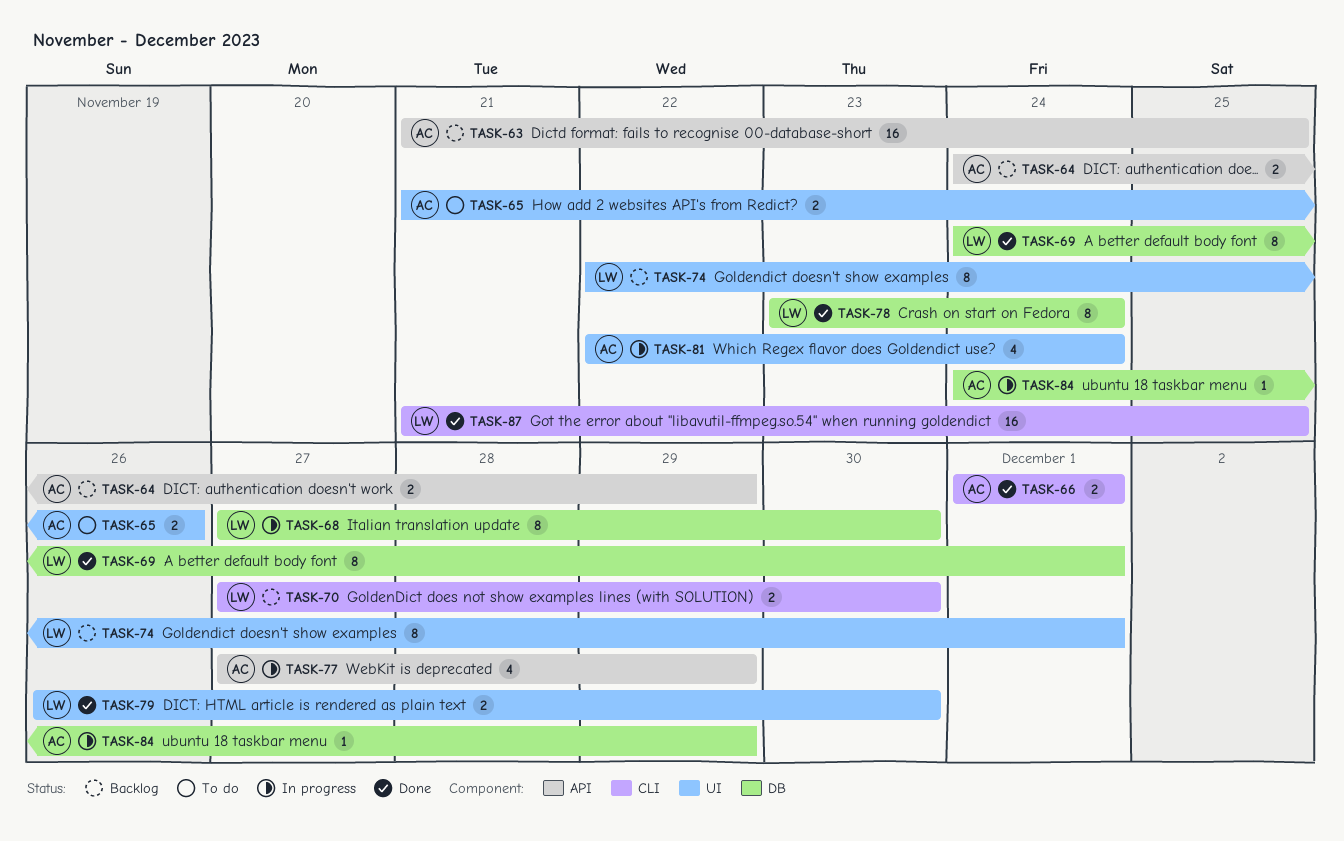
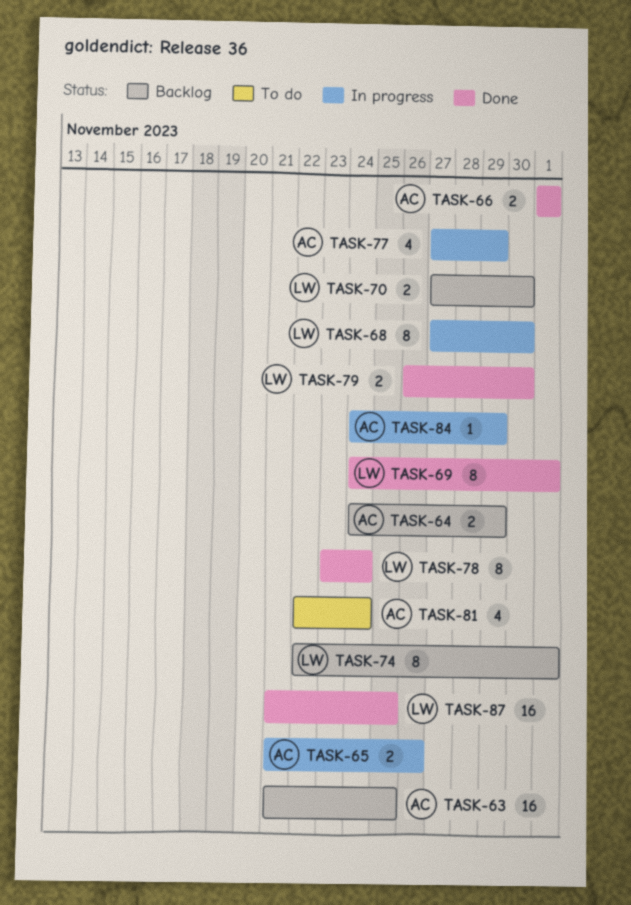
TASK-65, status: To do -> In progress
TASK-81, status: In progress -> To do

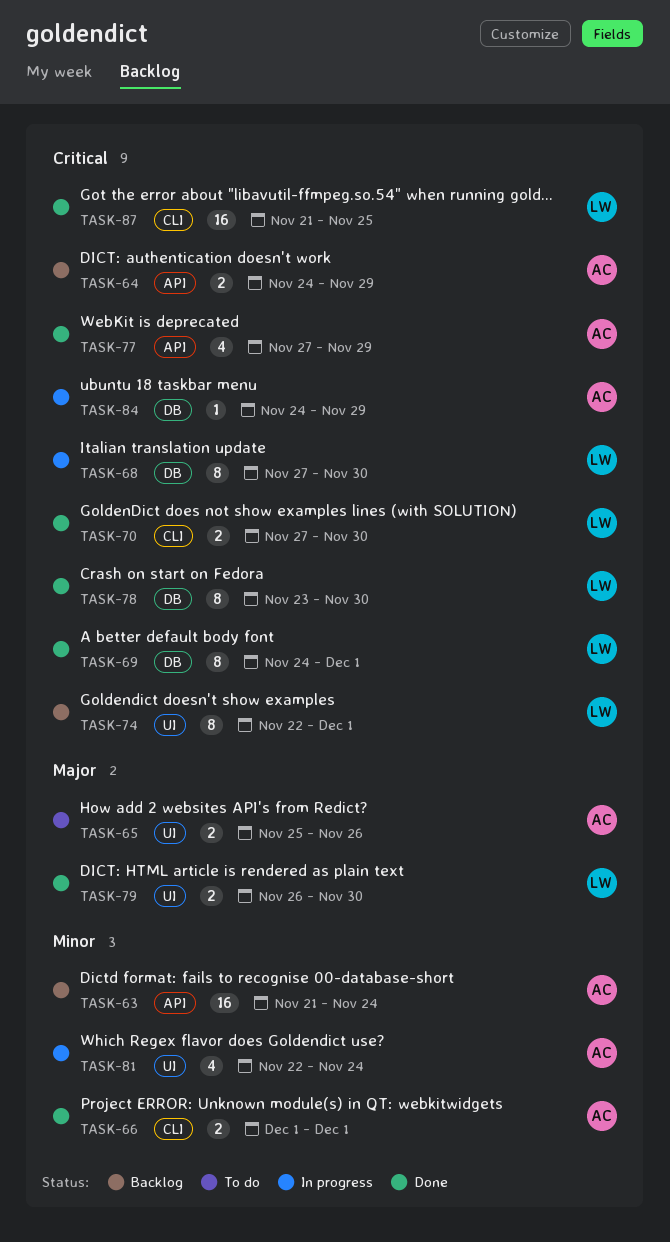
TASK-63, due: Nov 25 -> Nov 24
TASK-65, status: In progress -> To do
TASK-65, start: Nov 21 -> Nov 25
TASK-70, status: Backlog -> Done
TASK-77, status: In progress -> Done
TASK-78, due: Nov 24 -> Nov 30
TASK-81, status: To do -> In progress

